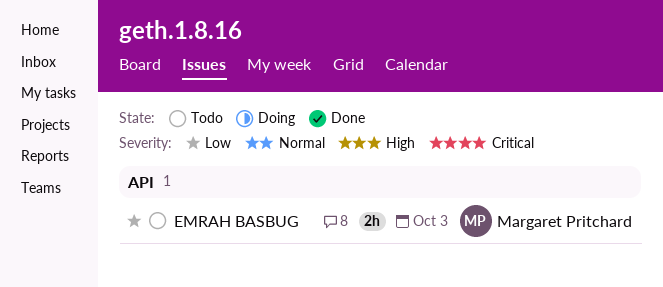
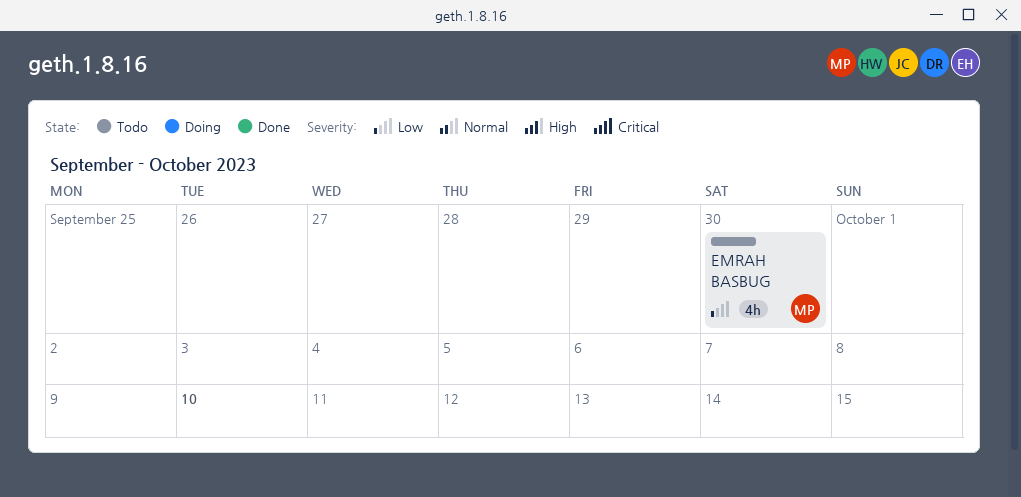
EMRAH BASBUG, estimate: 2h -> 4h
EMRAH BASBUG, due: Oct 3 -> Sep 30

